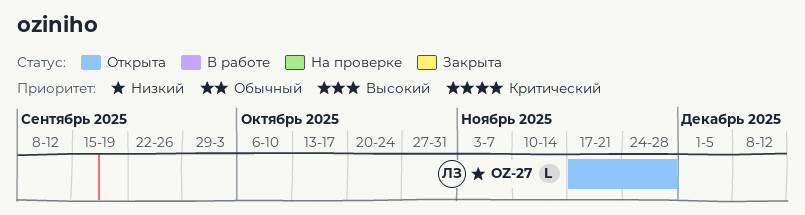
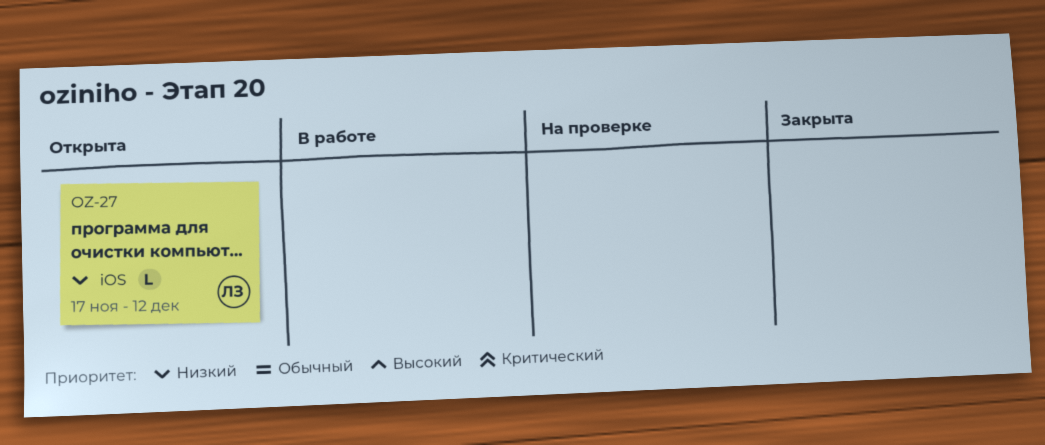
OZ-27, due: Nov 28 -> Dec 12

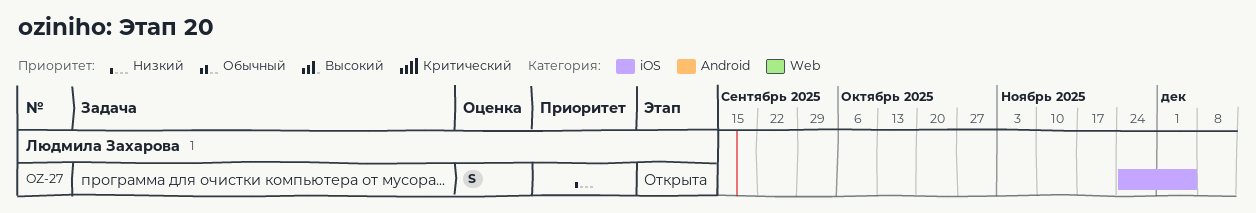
OZ-27, estimate: L -> S
OZ-27, start: Nov 17 -> Nov 24
OZ-27, due: Dec 12 -> Dec 5

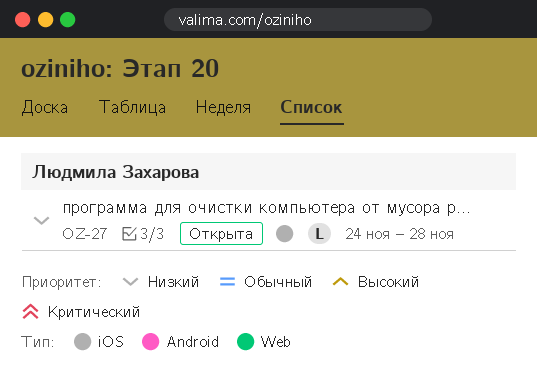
OZ-27, estimate: S -> L
OZ-27, due: Dec 5 -> Nov 28

